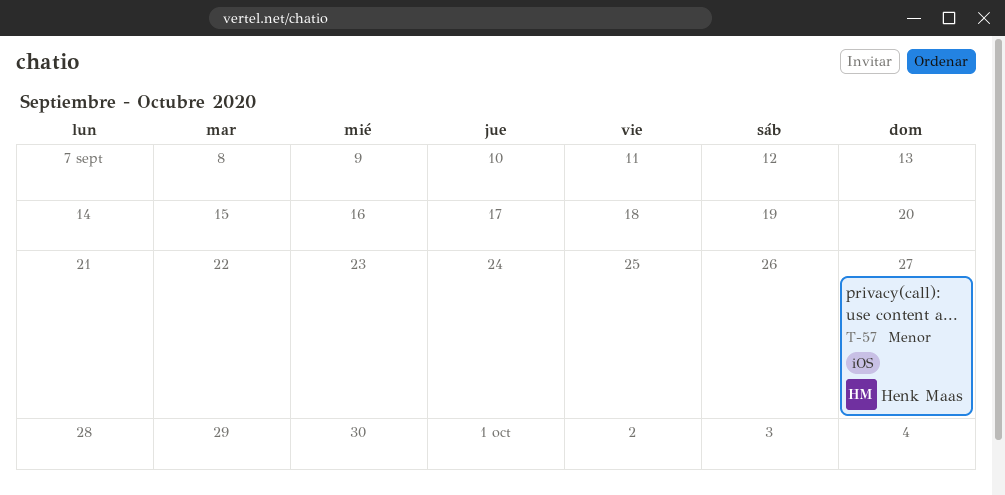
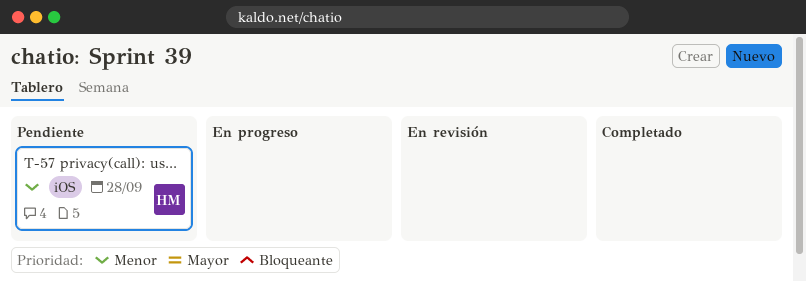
T-57, due: Sep 27 -> Sep 28

